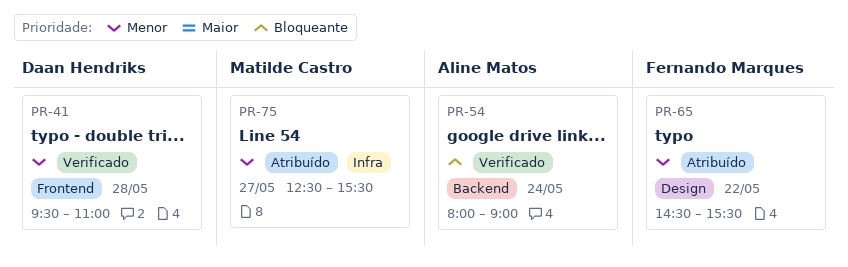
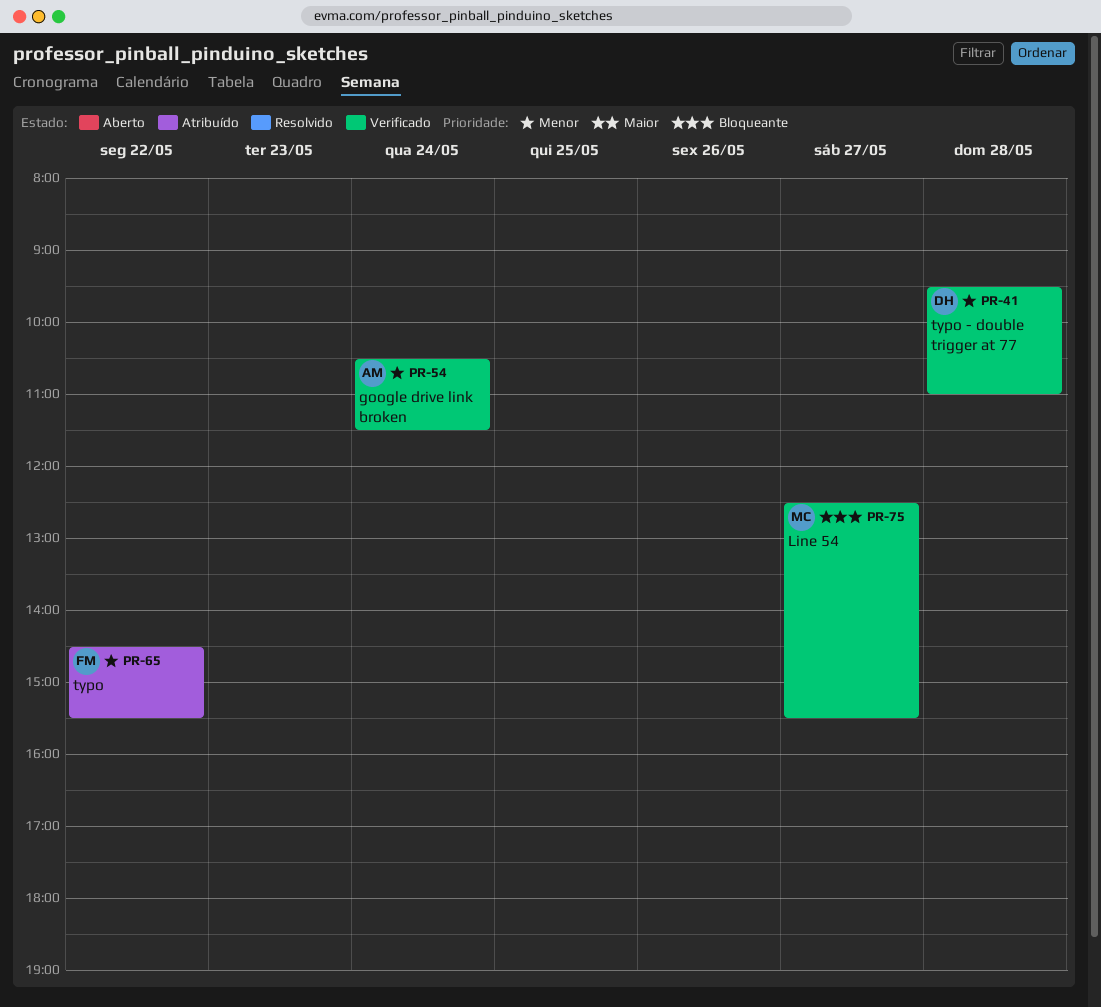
PR-54, priority: Bloqueante -> Menor
PR-54, begins: 08:00 -> 10:30
PR-54, ends: 09:00 -> 11:30
PR-75, status: Atribuído -> Verificado
PR-75, priority: Menor -> Bloqueante

